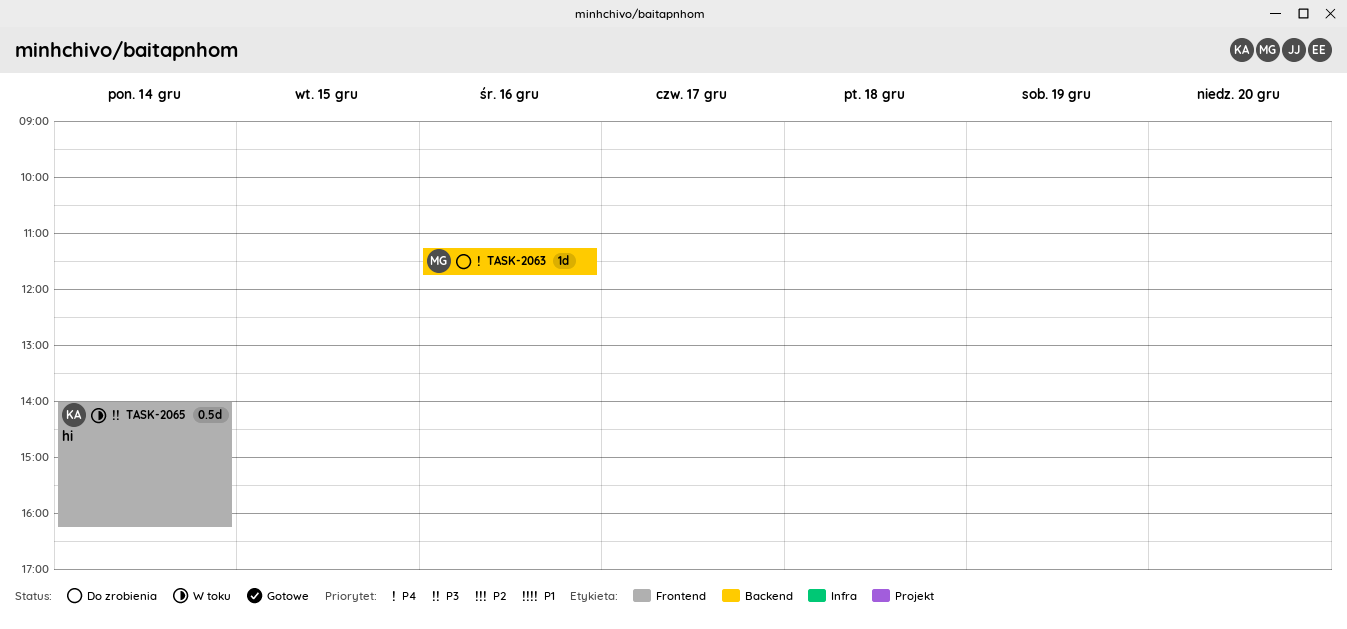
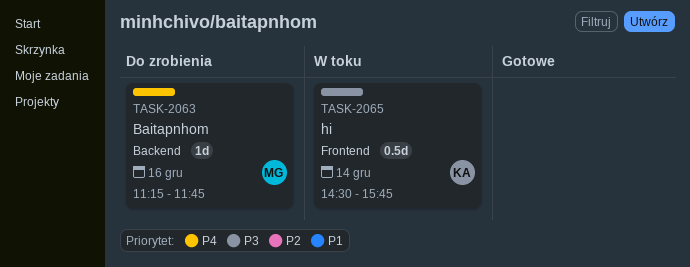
TASK-2065, begins: 14:00 -> 14:30
TASK-2065, ends: 16:15 -> 15:45

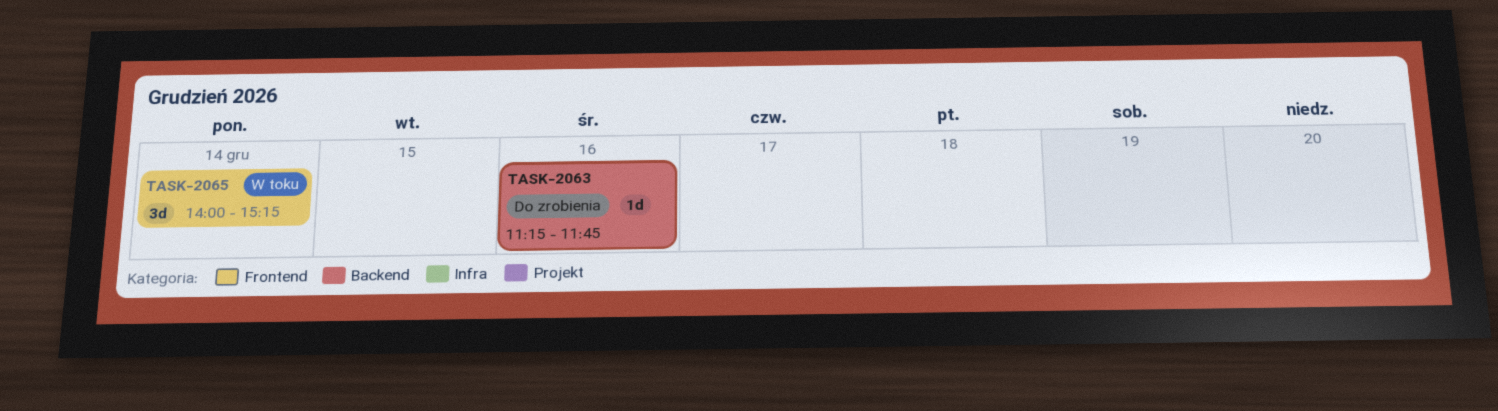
TASK-2065, estimate: 0.5d -> 3d
TASK-2065, begins: 14:30 -> 14:00
TASK-2065, ends: 15:45 -> 15:15

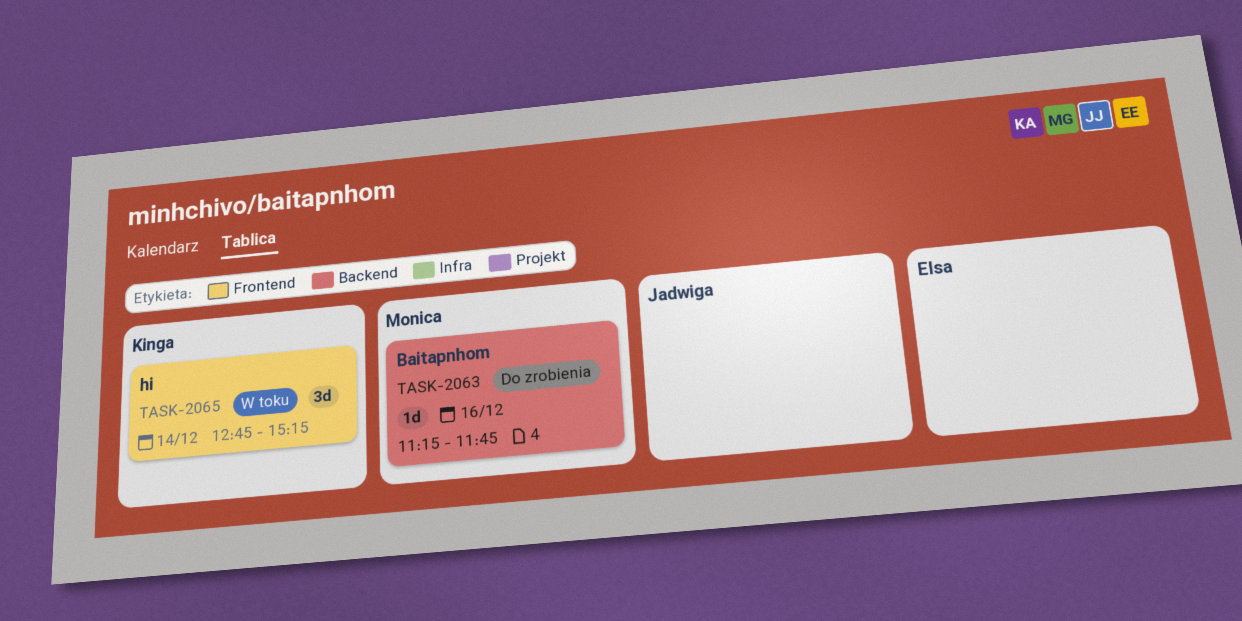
TASK-2065, begins: 14:00 -> 12:45

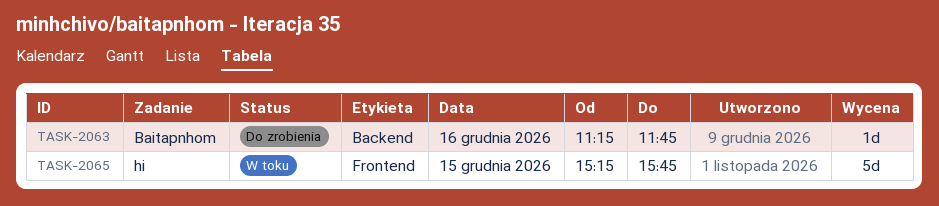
TASK-2065, estimate: 3d -> 5d
TASK-2065, day: Dec 14 -> Dec 15
TASK-2065, begins: 12:45 -> 15:15
TASK-2065, ends: 15:15 -> 15:45

